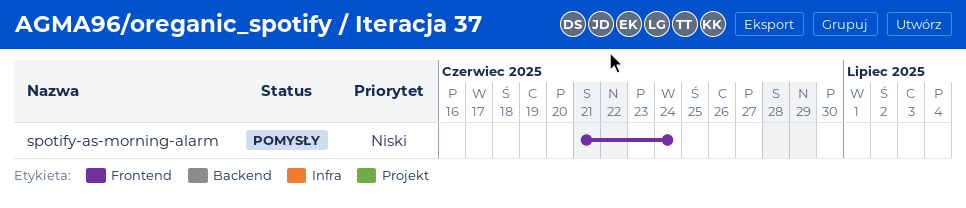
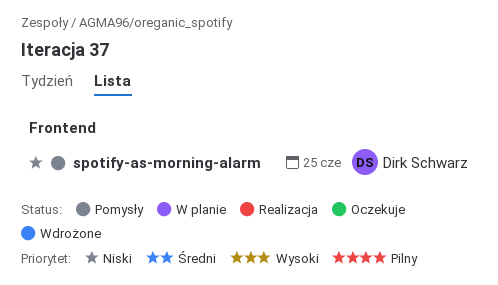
spotify-as-morning-alarm, due: Jun 24 -> Jun 25

